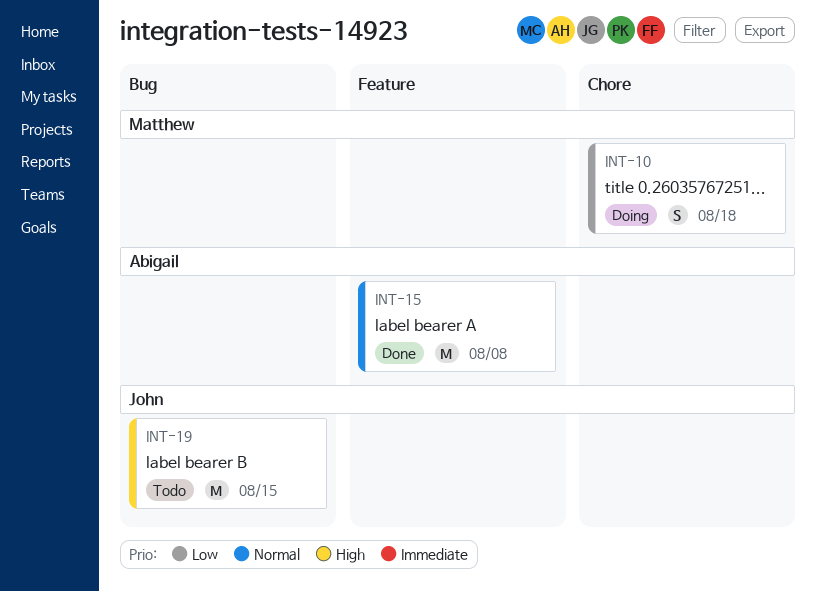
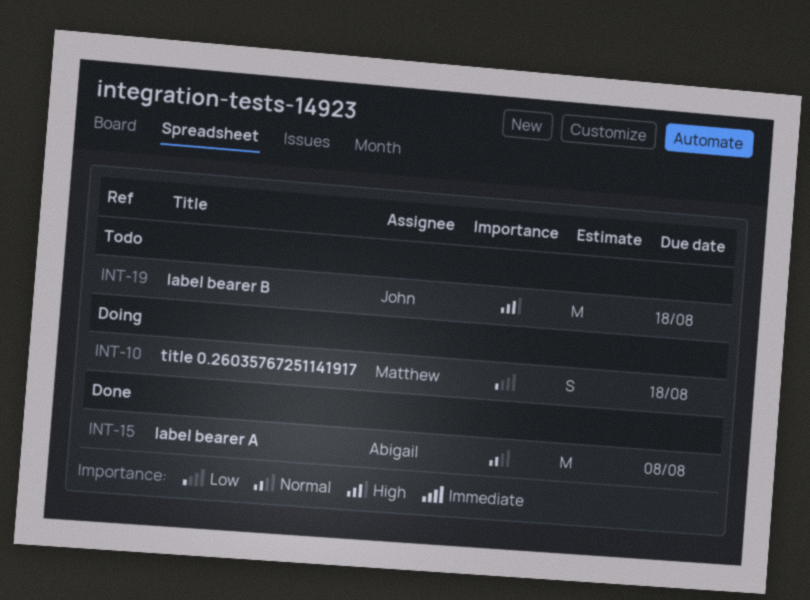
INT-19, due: Aug 15 -> Aug 18

